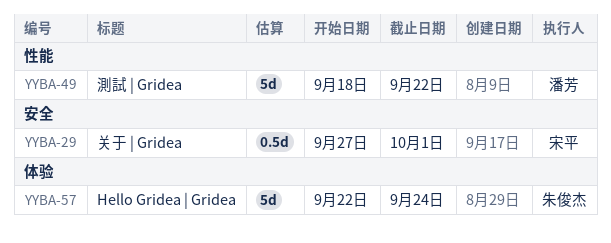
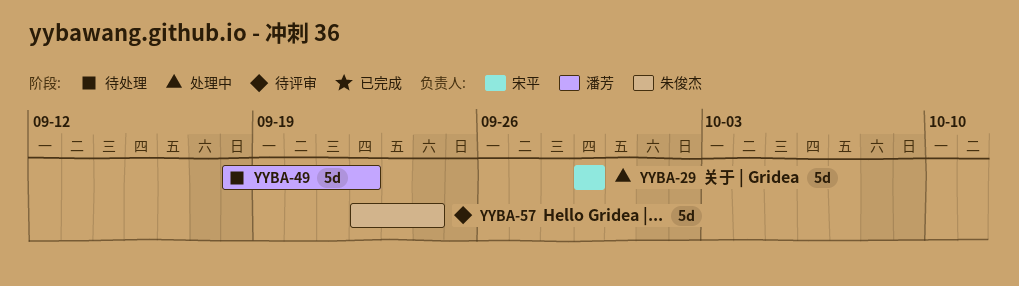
YYBA-29, estimate: 0.5d -> 5d
YYBA-29, start: Sep 27 -> Sep 29
YYBA-29, due: Oct 1 -> Sep 29

